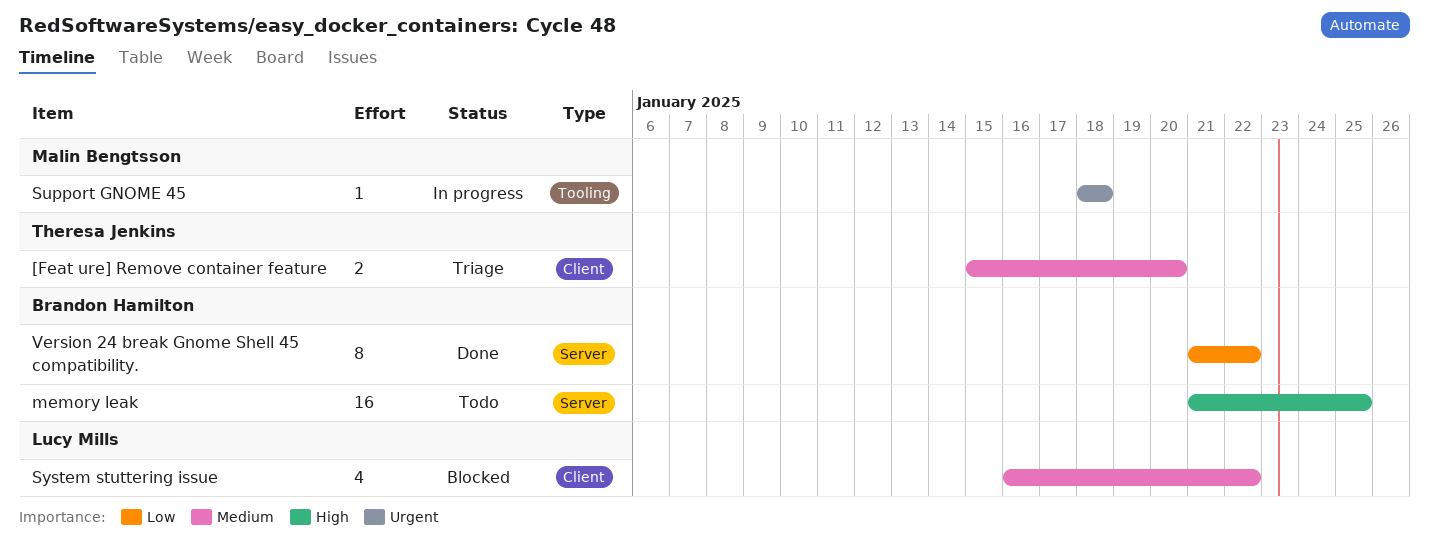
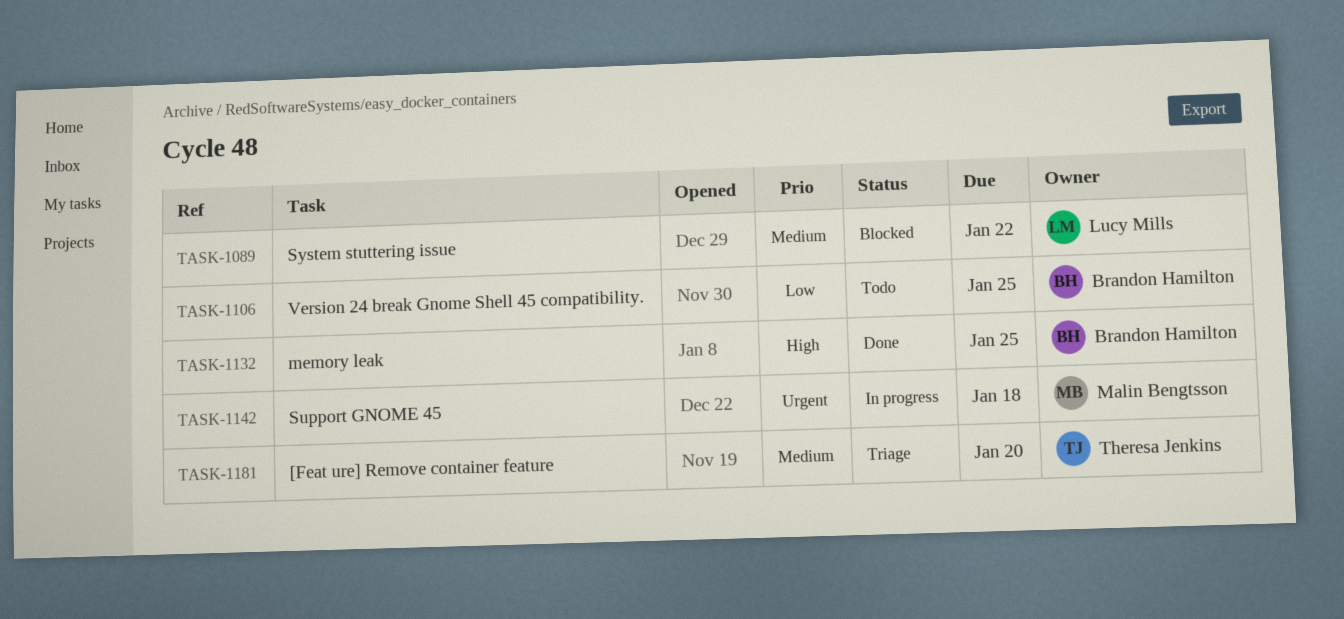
memory leak, status: Todo -> Done
Version 24 break Gnome Shell 45 compatibility., status: Done -> Todo
Version 24 break Gnome Shell 45 compatibility., due: Jan 22 -> Jan 25

